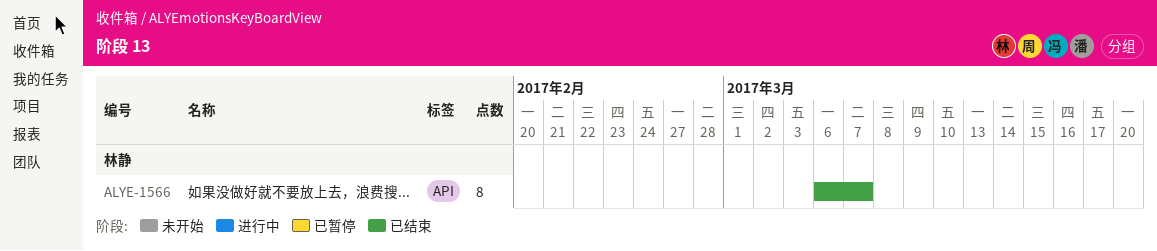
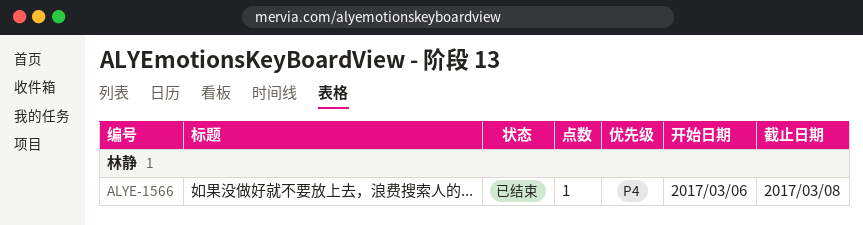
ALYE-1566, estimate: 8 -> 1
ALYE-1566, due: Mar 7 -> Mar 8

